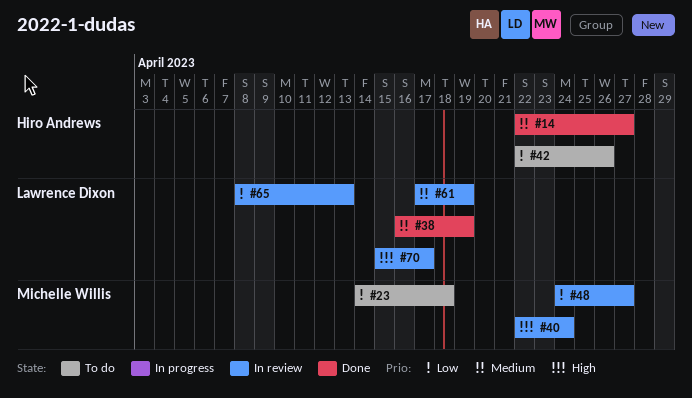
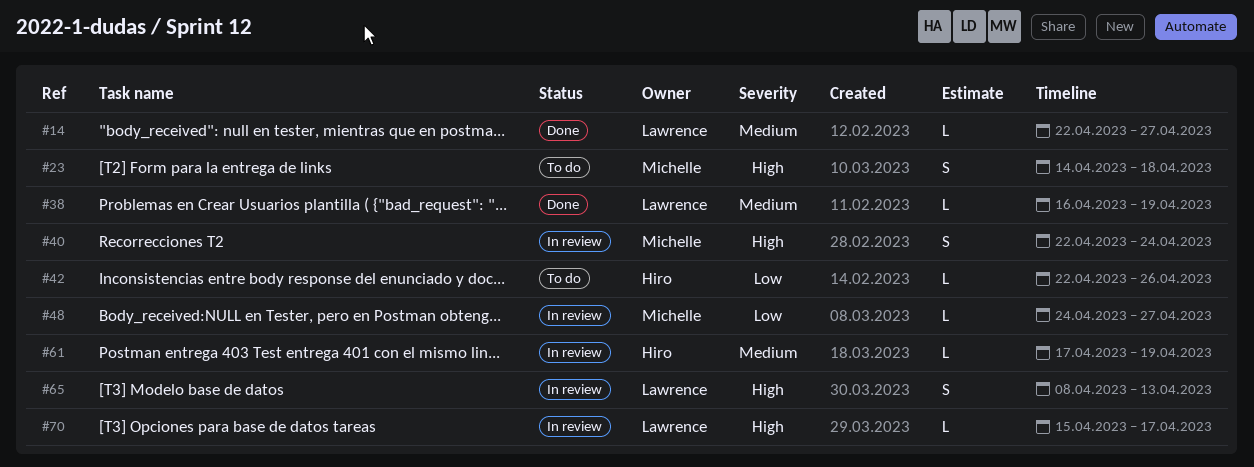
#14, owner: Hiro Andrews -> Lawrence Dixon
#23, priority: Low -> High
#61, owner: Lawrence Dixon -> Hiro Andrews
#65, priority: Low -> High

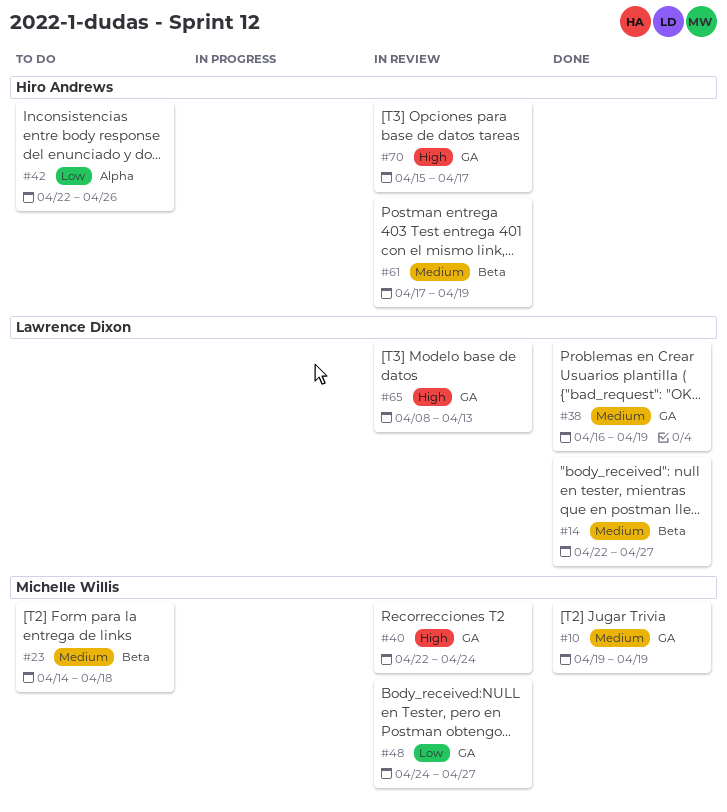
#10: none -> present
#23, priority: High -> Medium
#70, owner: Lawrence Dixon -> Hiro Andrews

